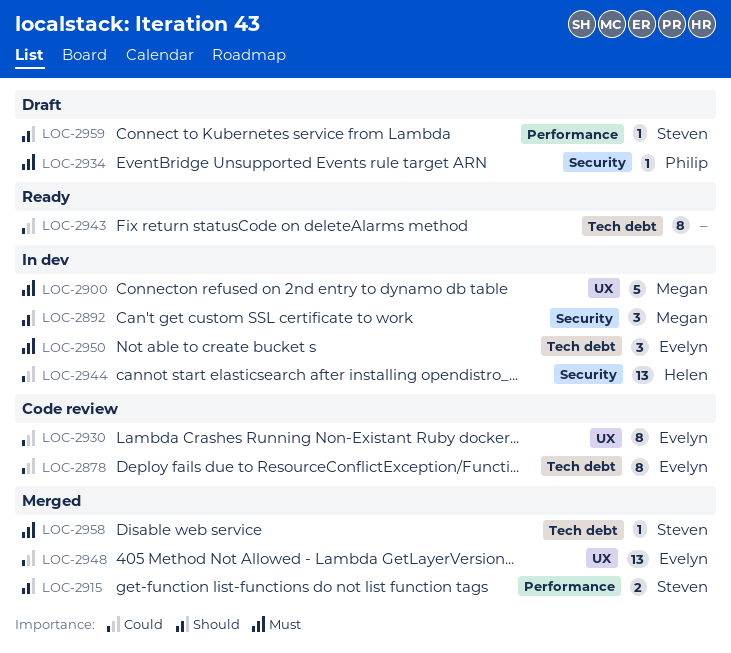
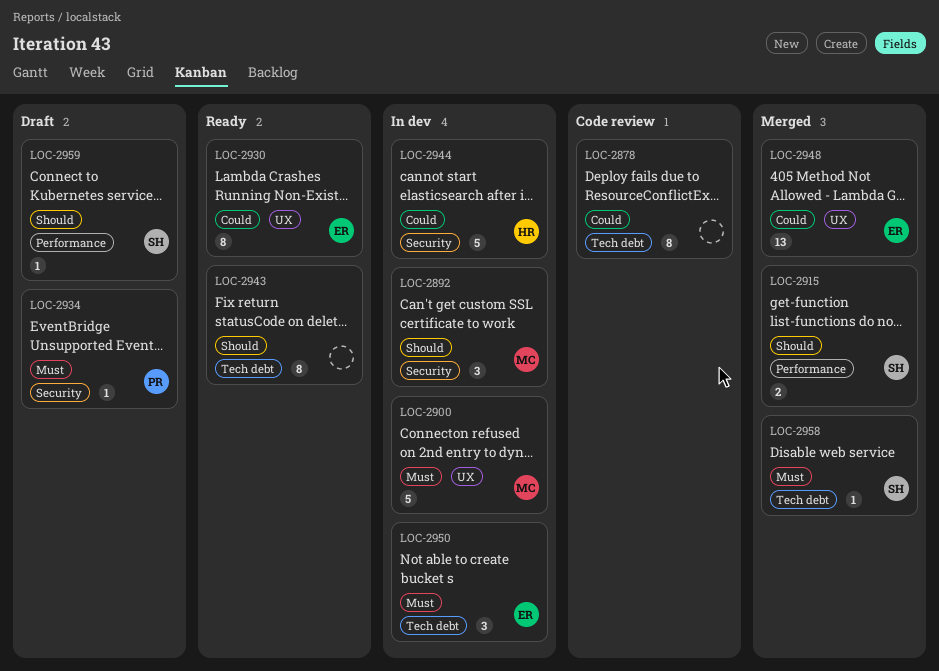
LOC-2878, owner: Evelyn -> none
LOC-2930, status: Code review -> Ready
LOC-2943, priority: Could -> Should
LOC-2944, estimate: 13 -> 5

